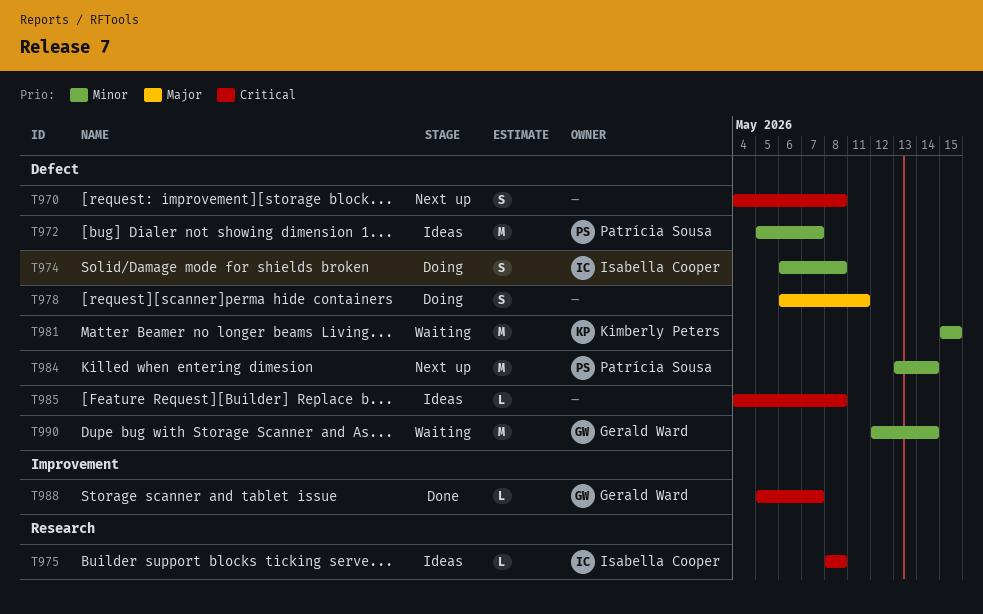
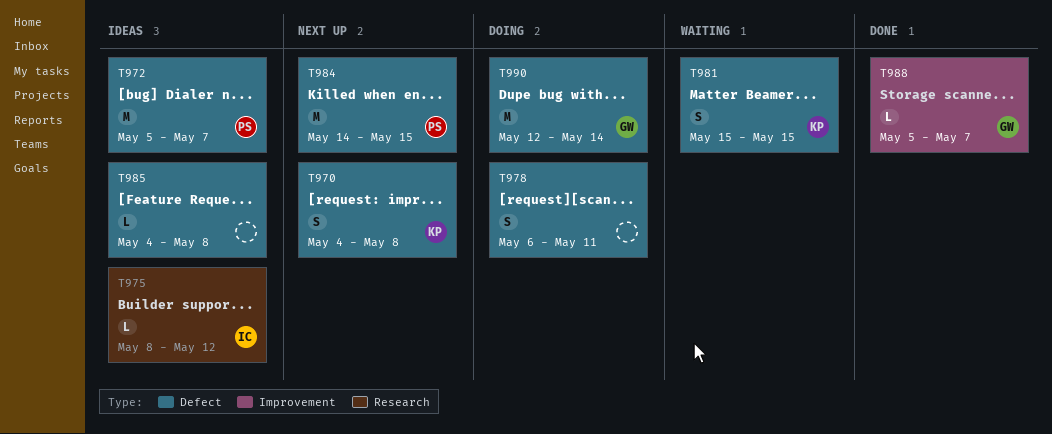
T970, owner: none -> Kimberly Peters
T974: present -> none
T975, due: May 8 -> May 12
T981, estimate: M -> S
T984, start: May 13 -> May 14
T984, due: May 14 -> May 15
T990, status: Waiting -> Doing

